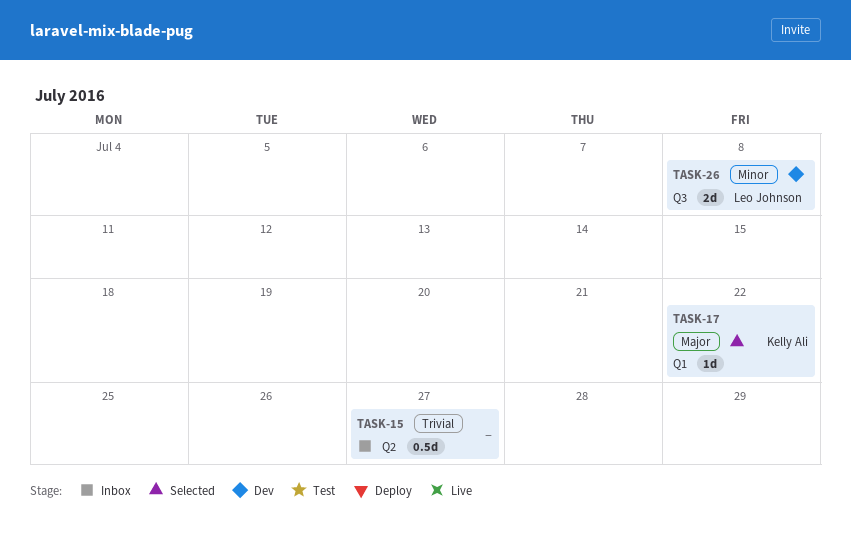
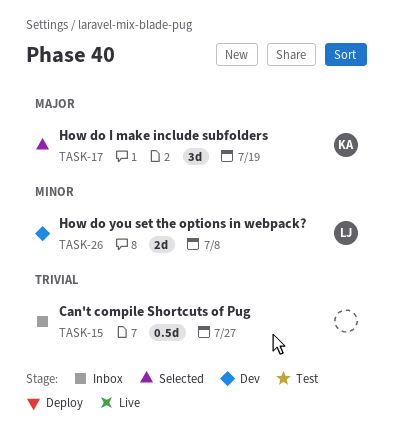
TASK-17, estimate: 1d -> 3d
TASK-17, due: Jul 22 -> Jul 19

